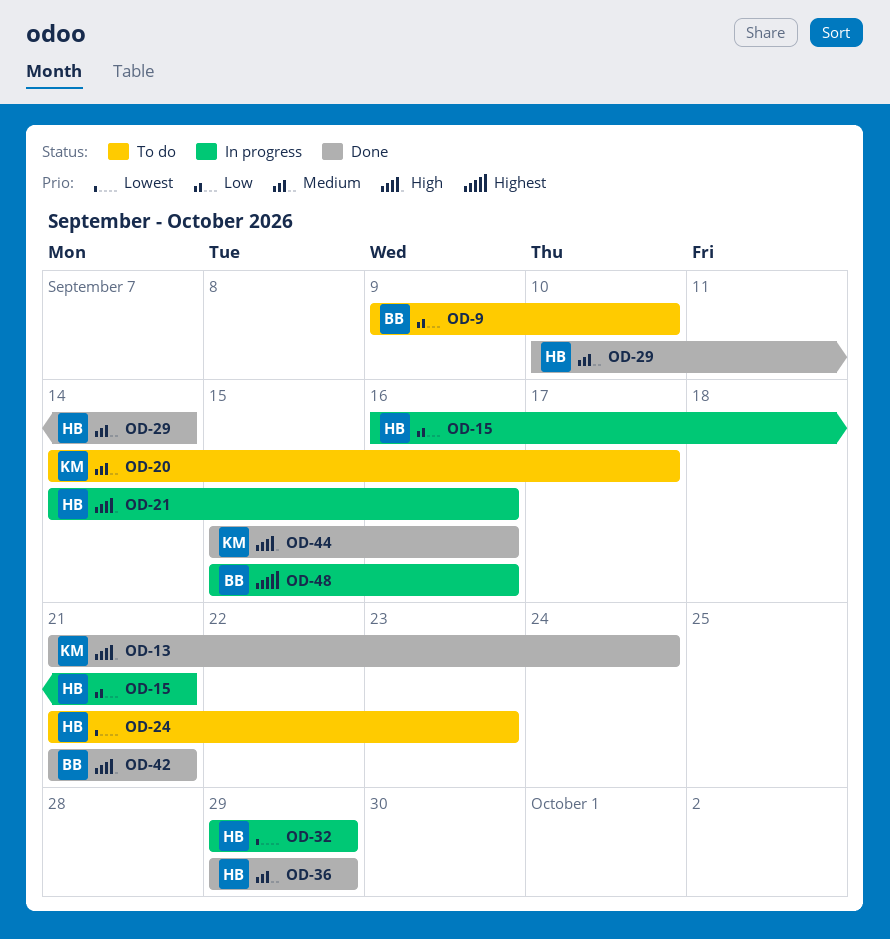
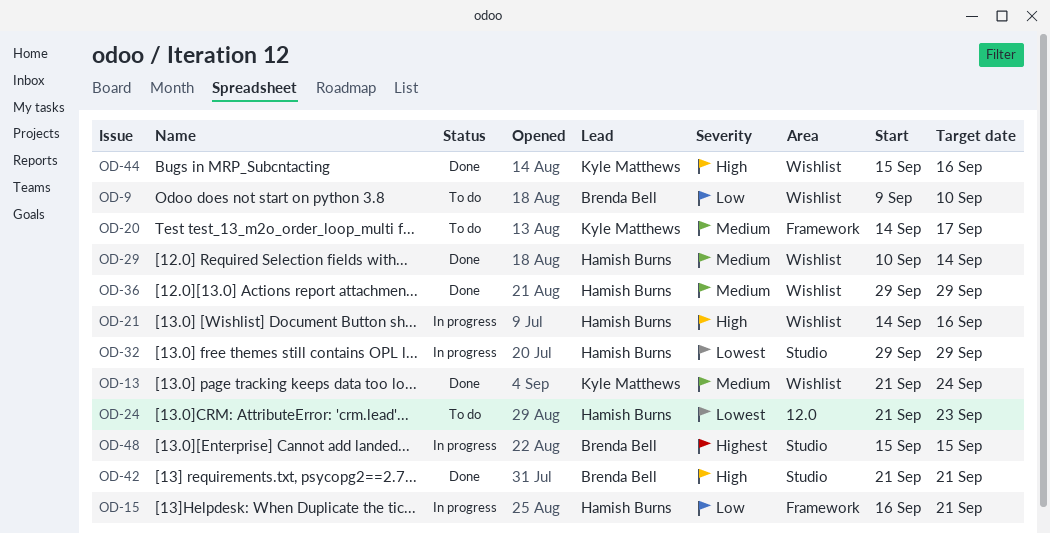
OD-13, priority: High -> Medium
OD-48, due: Sep 16 -> Sep 15

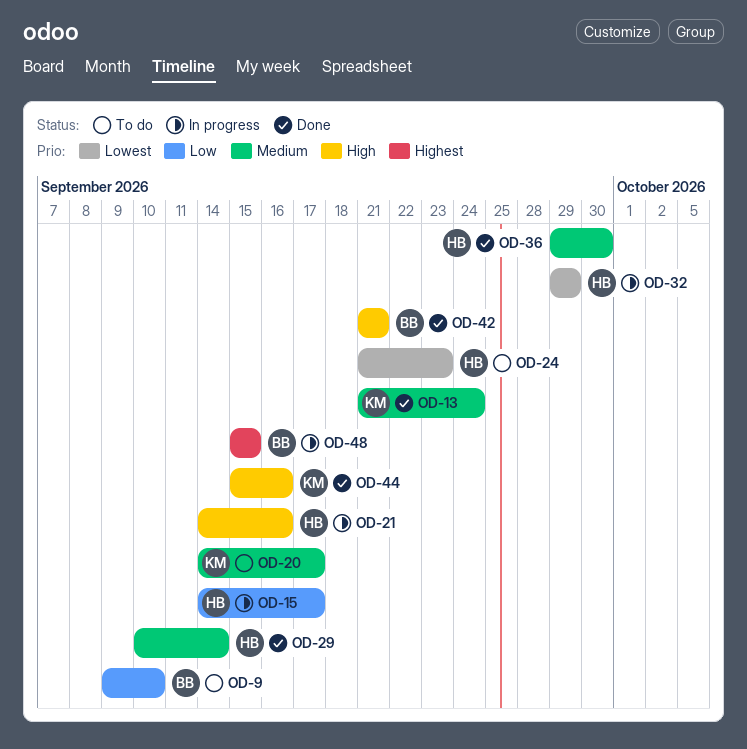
OD-15, start: Sep 16 -> Sep 14
OD-15, due: Sep 21 -> Sep 17
OD-36, due: Sep 29 -> Sep 30

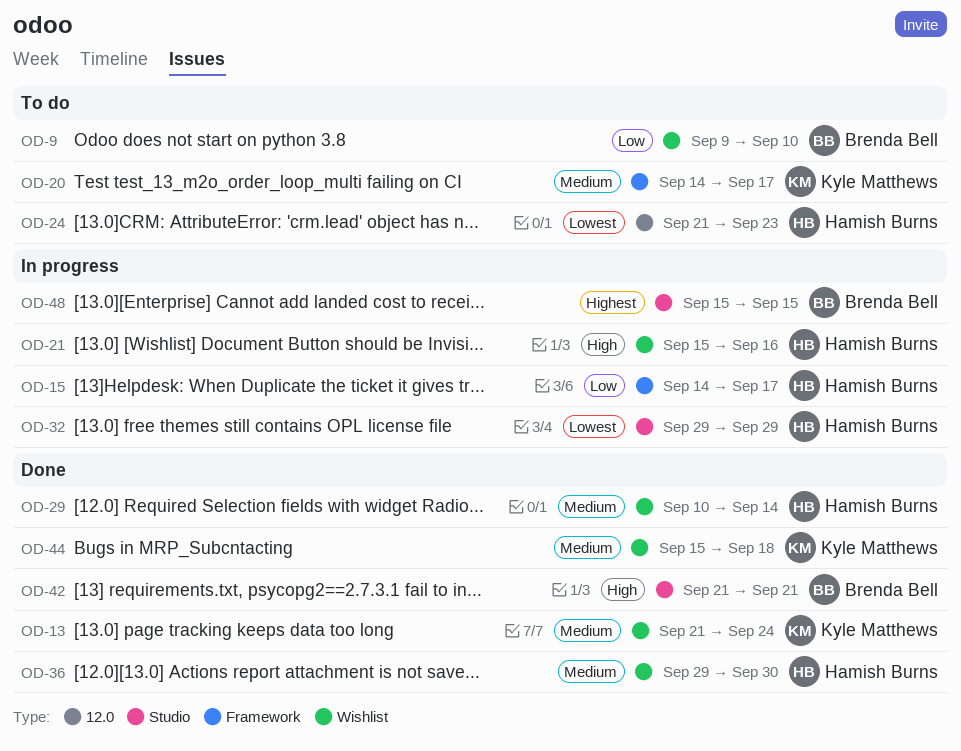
OD-21, start: Sep 14 -> Sep 15
OD-44, priority: High -> Medium
OD-44, due: Sep 16 -> Sep 18

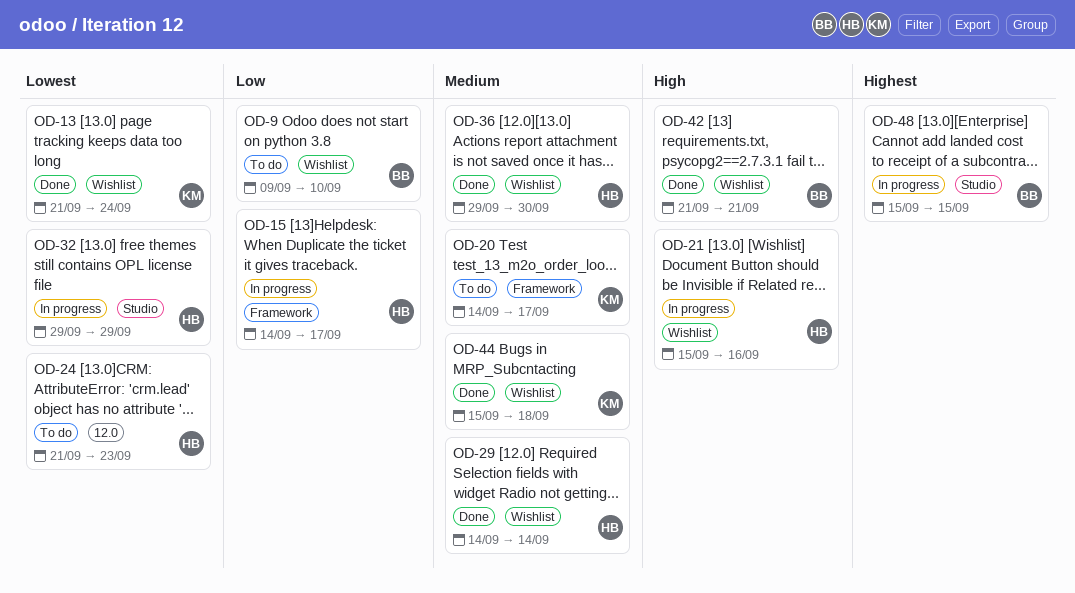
OD-13, priority: Medium -> Lowest
OD-29, start: Sep 10 -> Sep 14
OD-42, label: Studio -> Wishlist

